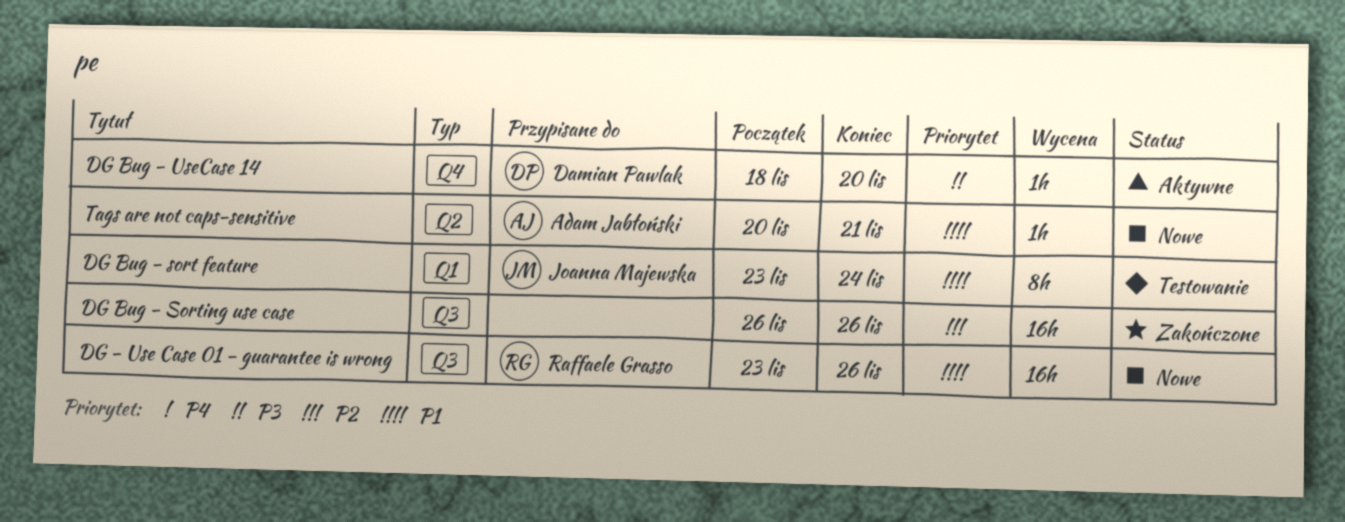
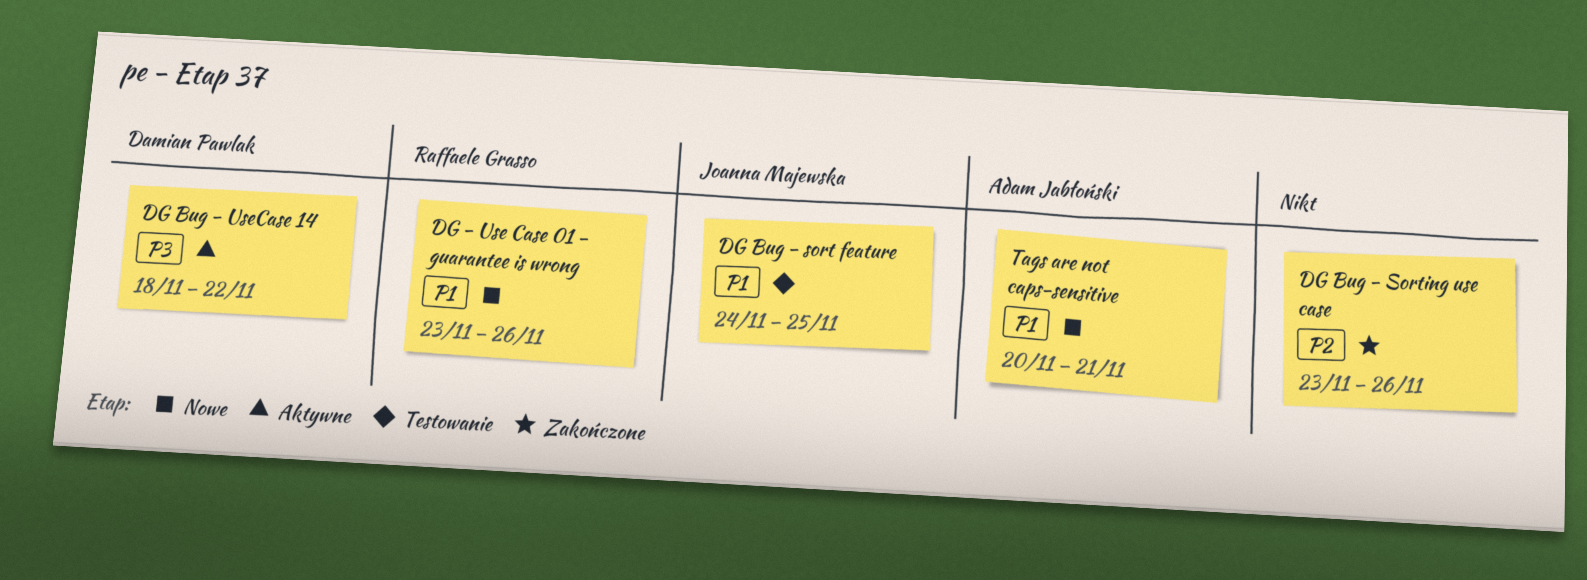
DG Bug - sort feature, start: Nov 23 -> Nov 24
DG Bug - sort feature, due: Nov 24 -> Nov 25
DG Bug - Sorting use case, start: Nov 26 -> Nov 23
DG Bug - UseCase 14, due: Nov 20 -> Nov 22

